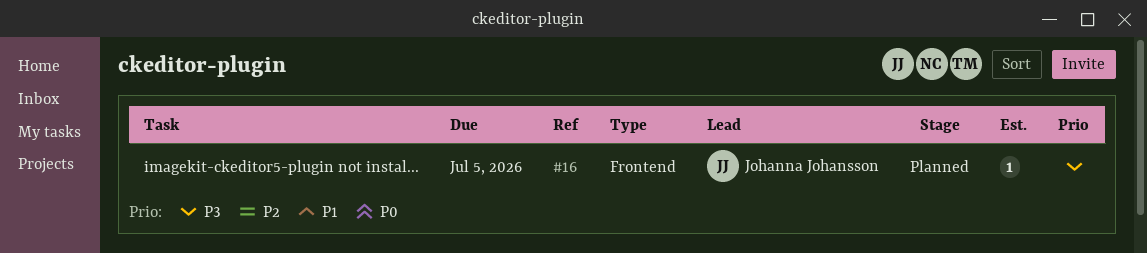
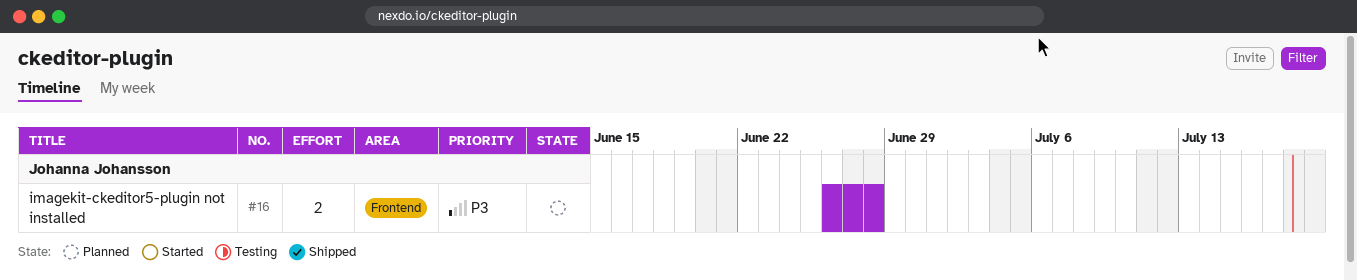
#16, estimate: 1 -> 2
#16, due: Jul 5 -> Jun 28

